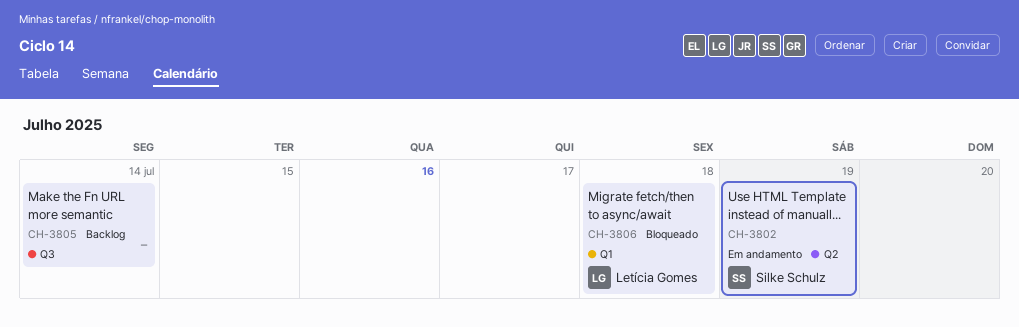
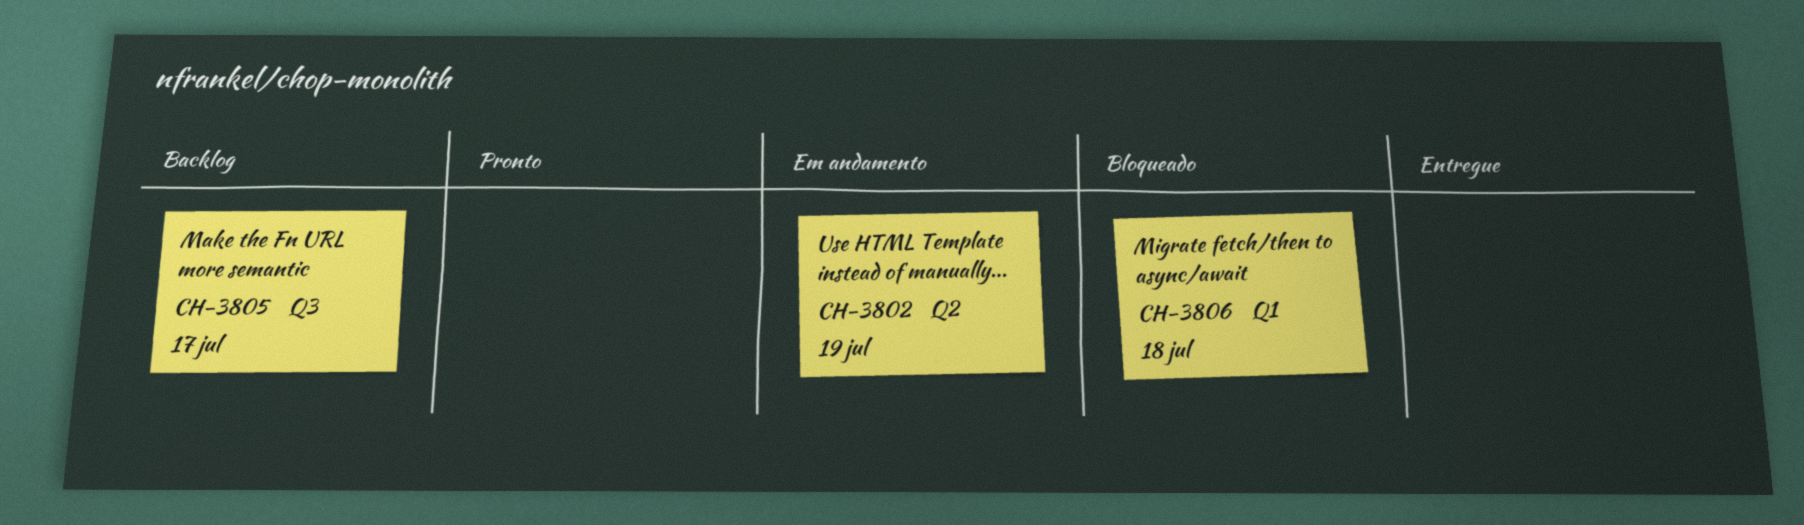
CH-3805, day: Jul 14 -> Jul 17

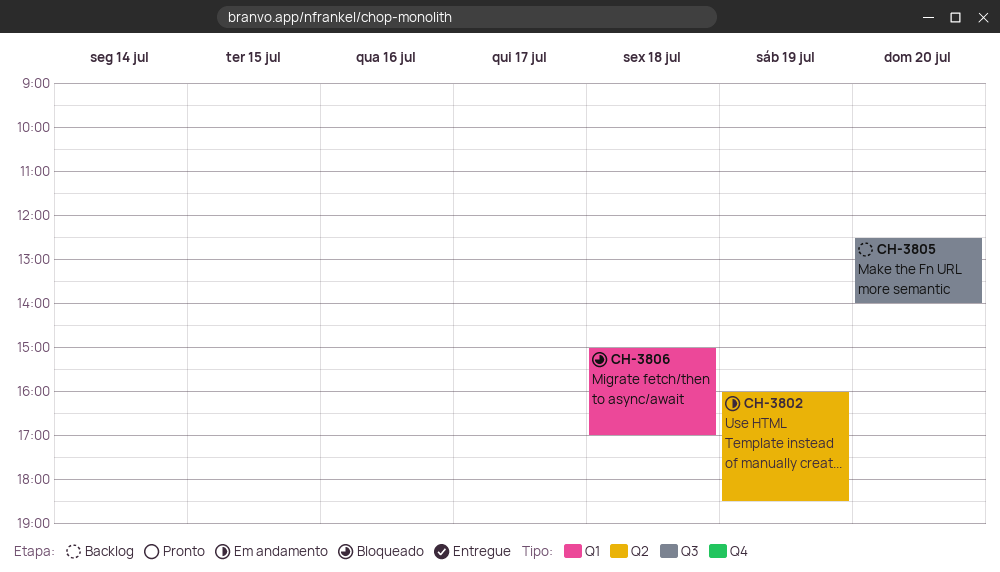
CH-3805, day: Jul 17 -> Jul 20

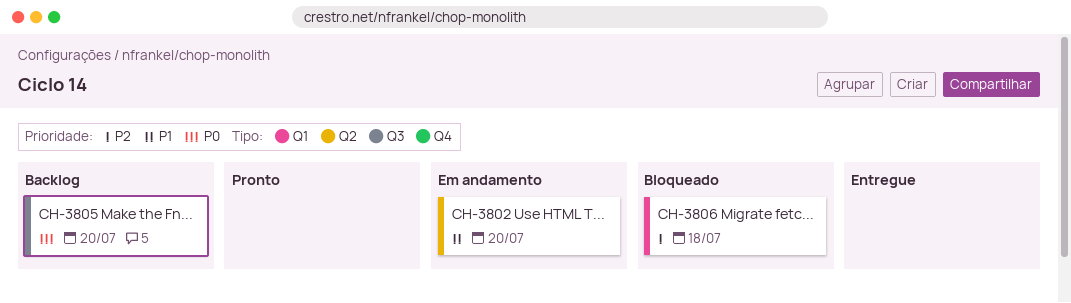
CH-3802, day: Jul 19 -> Jul 20

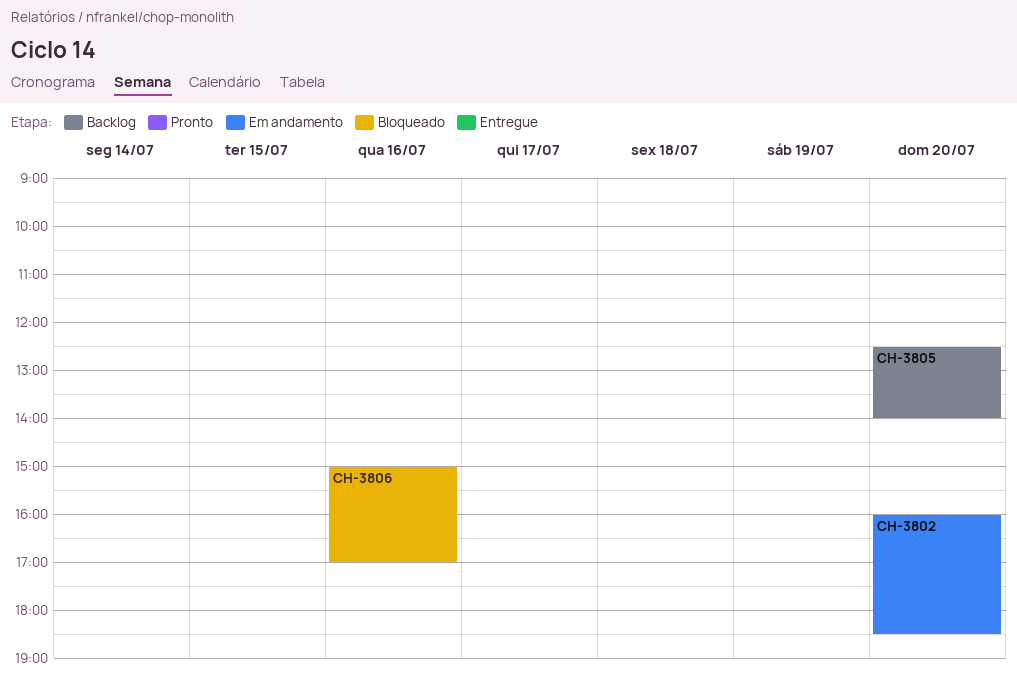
CH-3806, day: Jul 18 -> Jul 16

